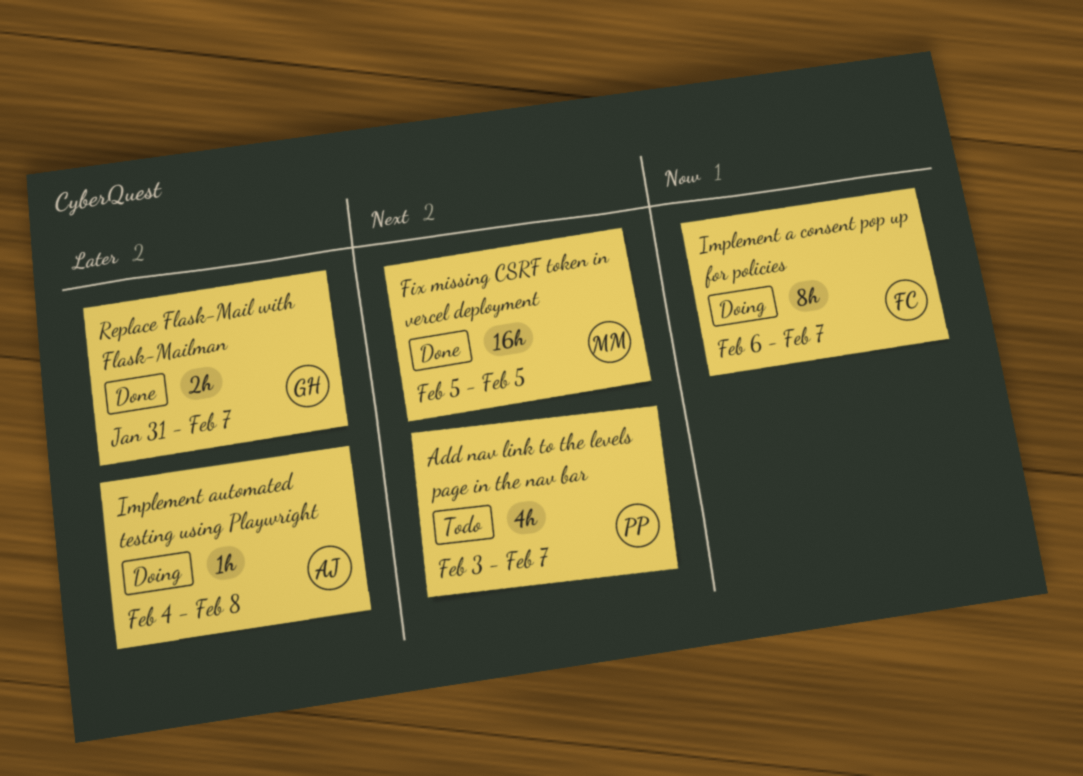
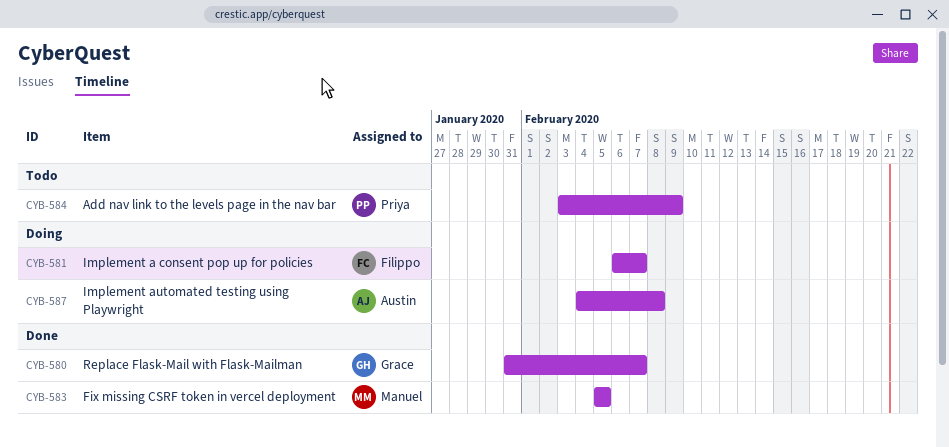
Add nav link to the levels page in the nav bar, due: Feb 7 -> Feb 9

